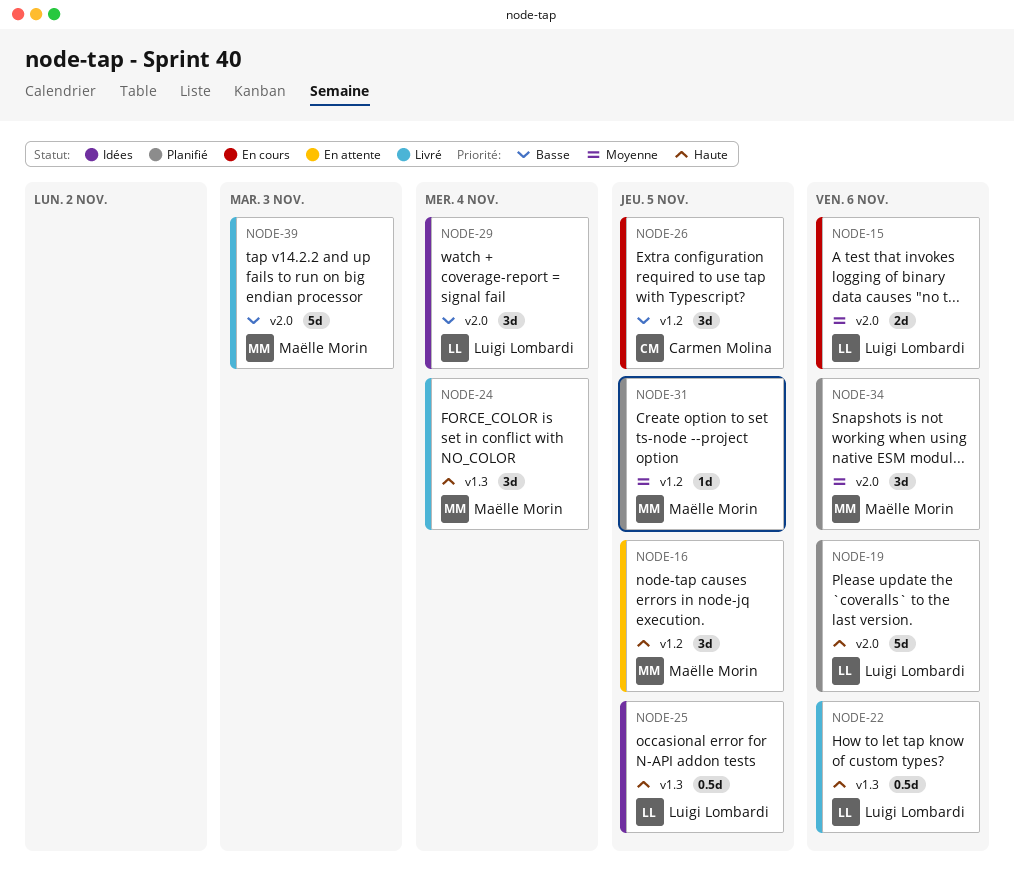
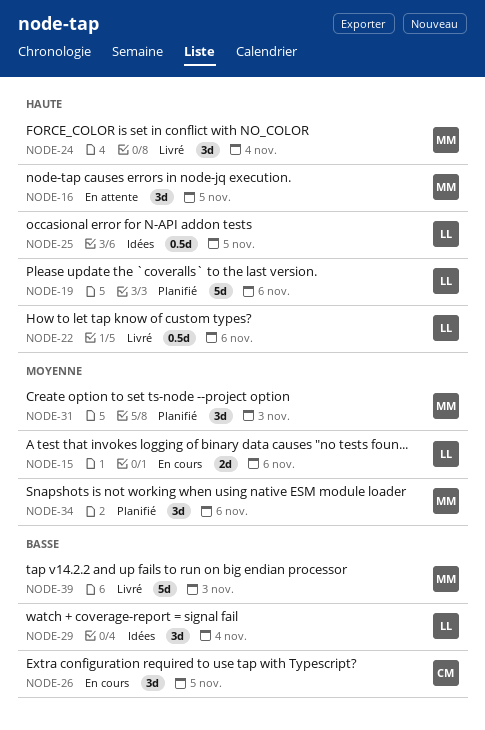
NODE-31, estimate: 1d -> 3d
NODE-31, due: Nov 5 -> Nov 3

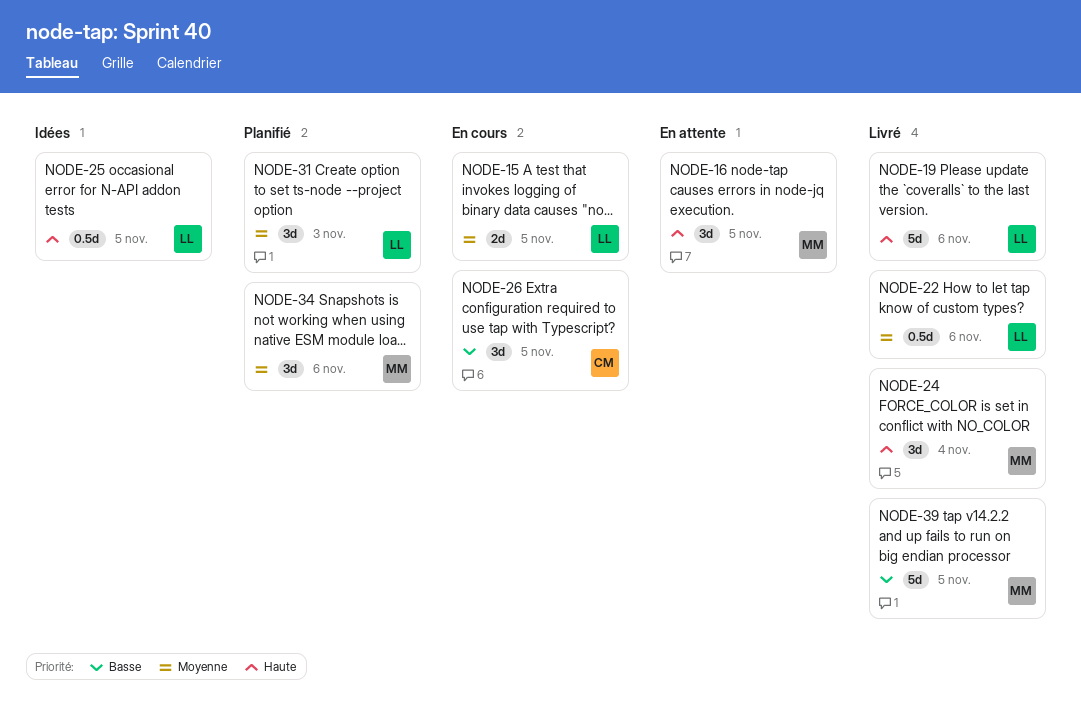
NODE-15, due: Nov 6 -> Nov 5
NODE-19, status: Planifié -> Livré
NODE-22, priority: Haute -> Moyenne
NODE-29: present -> none
NODE-31, owner: MM -> LL
NODE-39, due: Nov 3 -> Nov 5

